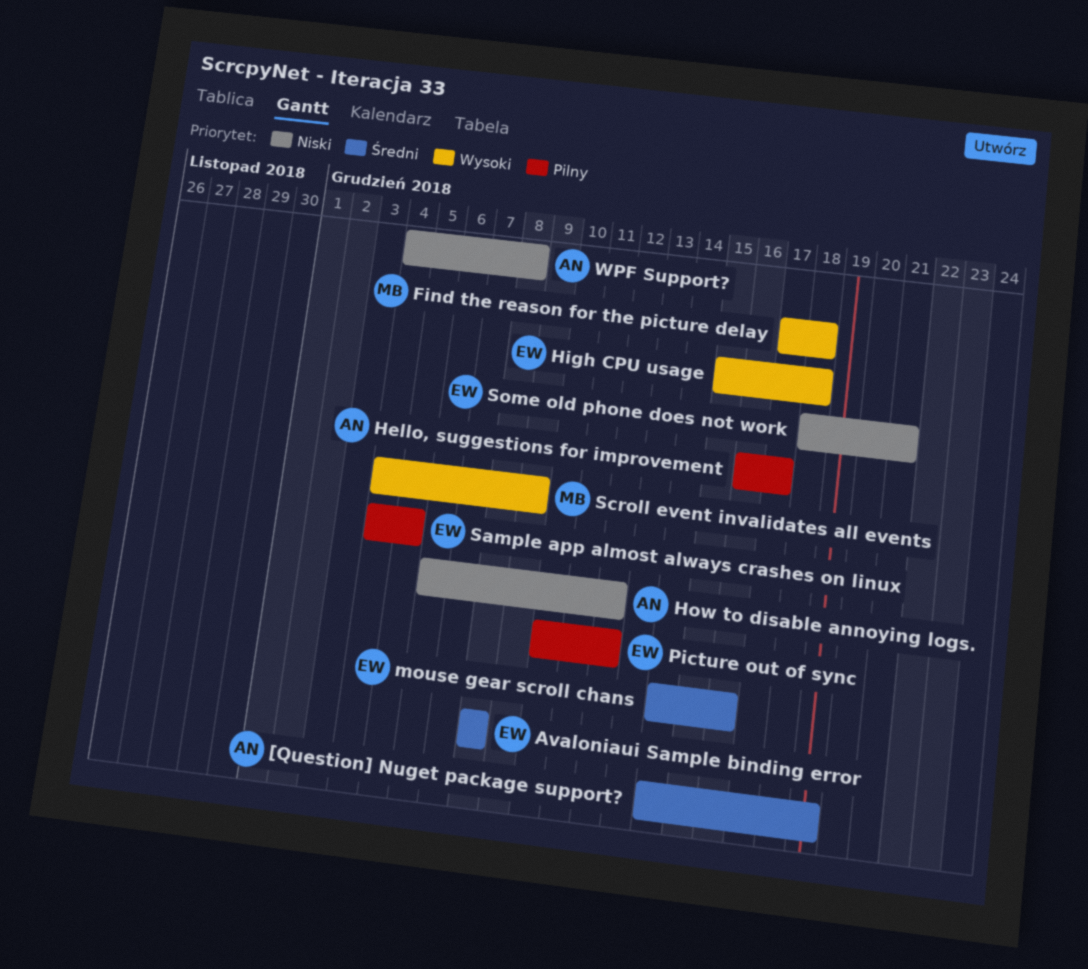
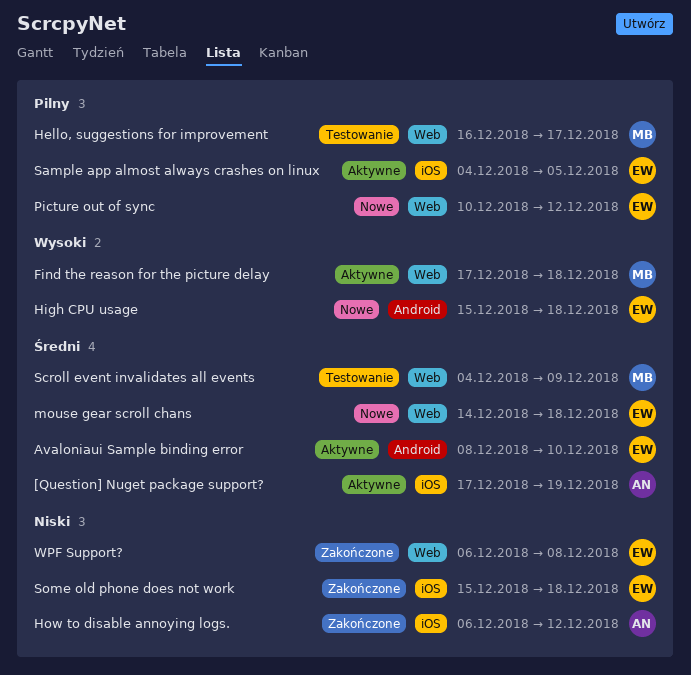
[Question] Nuget package support?, start: Dec 14 -> Dec 17
Avaloniaui Sample binding error, due: Dec 8 -> Dec 10
Hello, suggestions for improvement, owner: AN -> MB
mouse gear scroll chans, due: Dec 16 -> Dec 18
Scroll event invalidates all events, priority: Wysoki -> Średni
Some old phone does not work, start: Dec 18 -> Dec 15
Some old phone does not work, due: Dec 21 -> Dec 18
WPF Support?, owner: AN -> EW
WPF Support?, start: Dec 4 -> Dec 6

